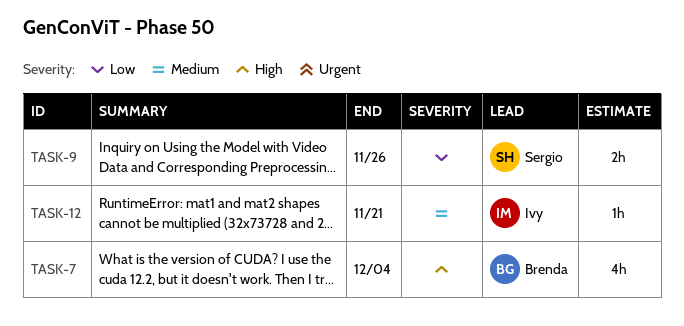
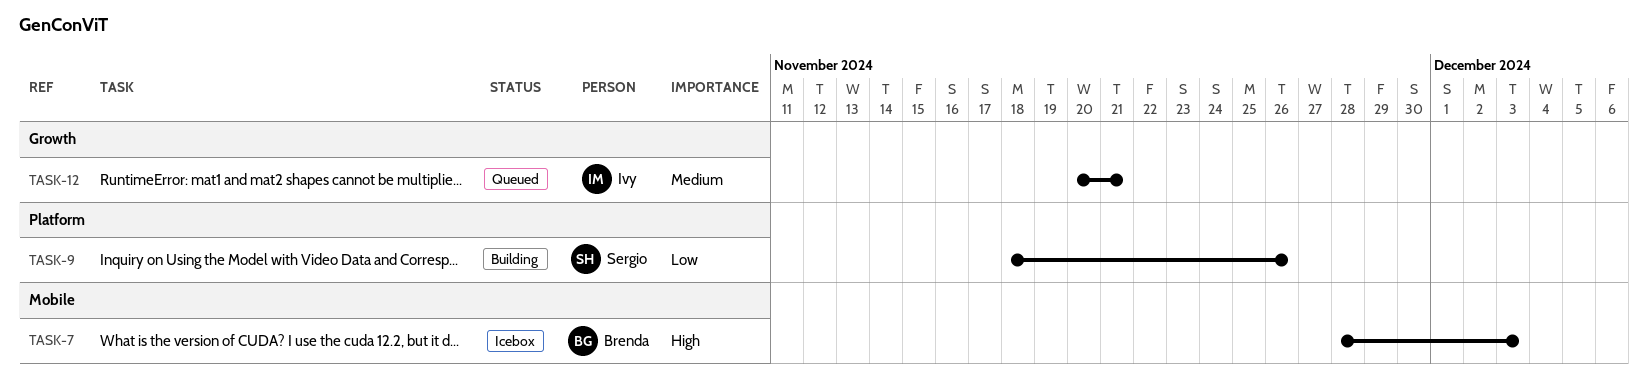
TASK-7, due: Dec 4 -> Dec 3

